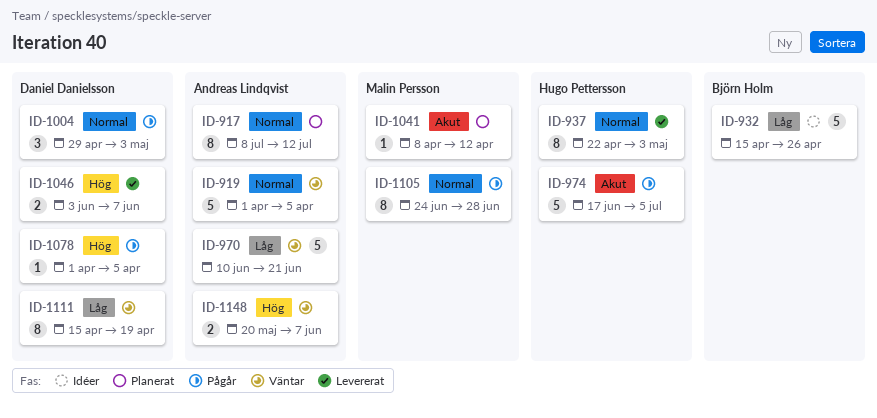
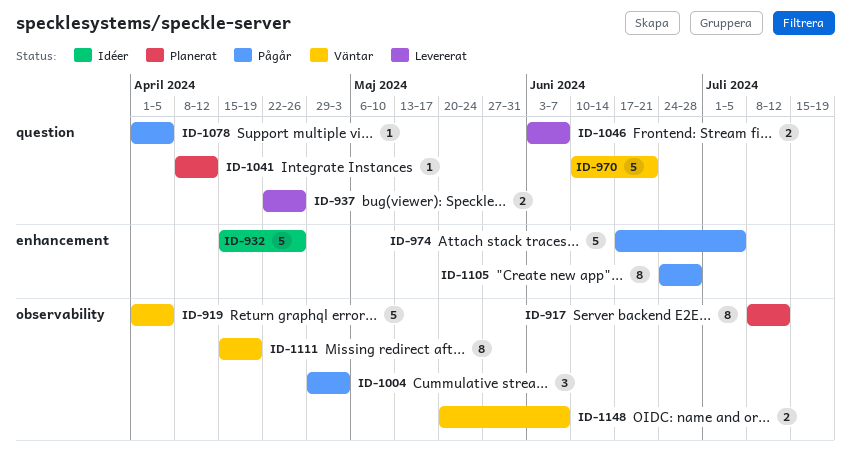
ID-937, estimate: 8 -> 2
ID-937, due: May 3 -> Apr 26

